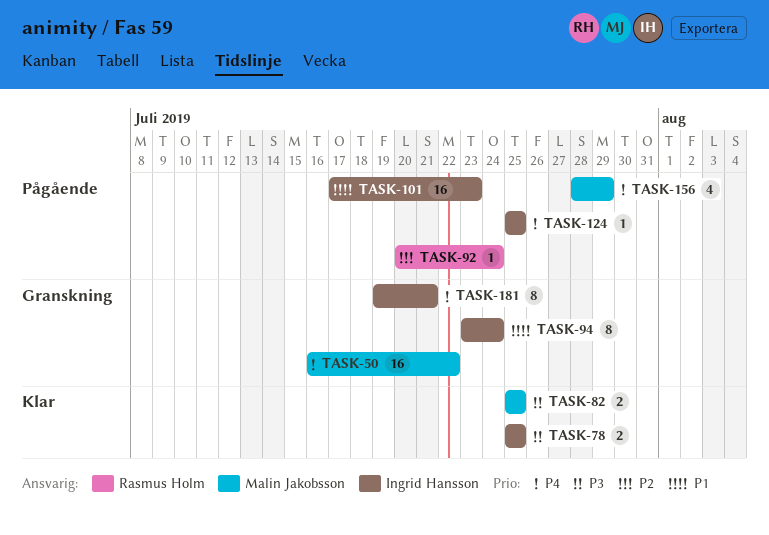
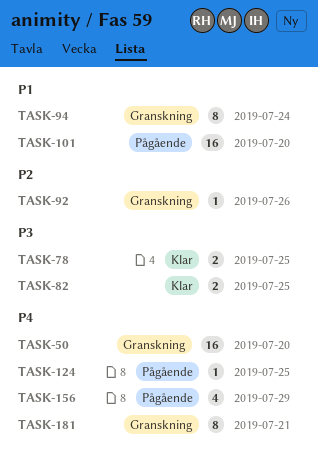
TASK-50, due: Jul 22 -> Jul 20
TASK-92, status: Pågående -> Granskning
TASK-92, due: Jul 24 -> Jul 26
TASK-101, due: Jul 23 -> Jul 20

